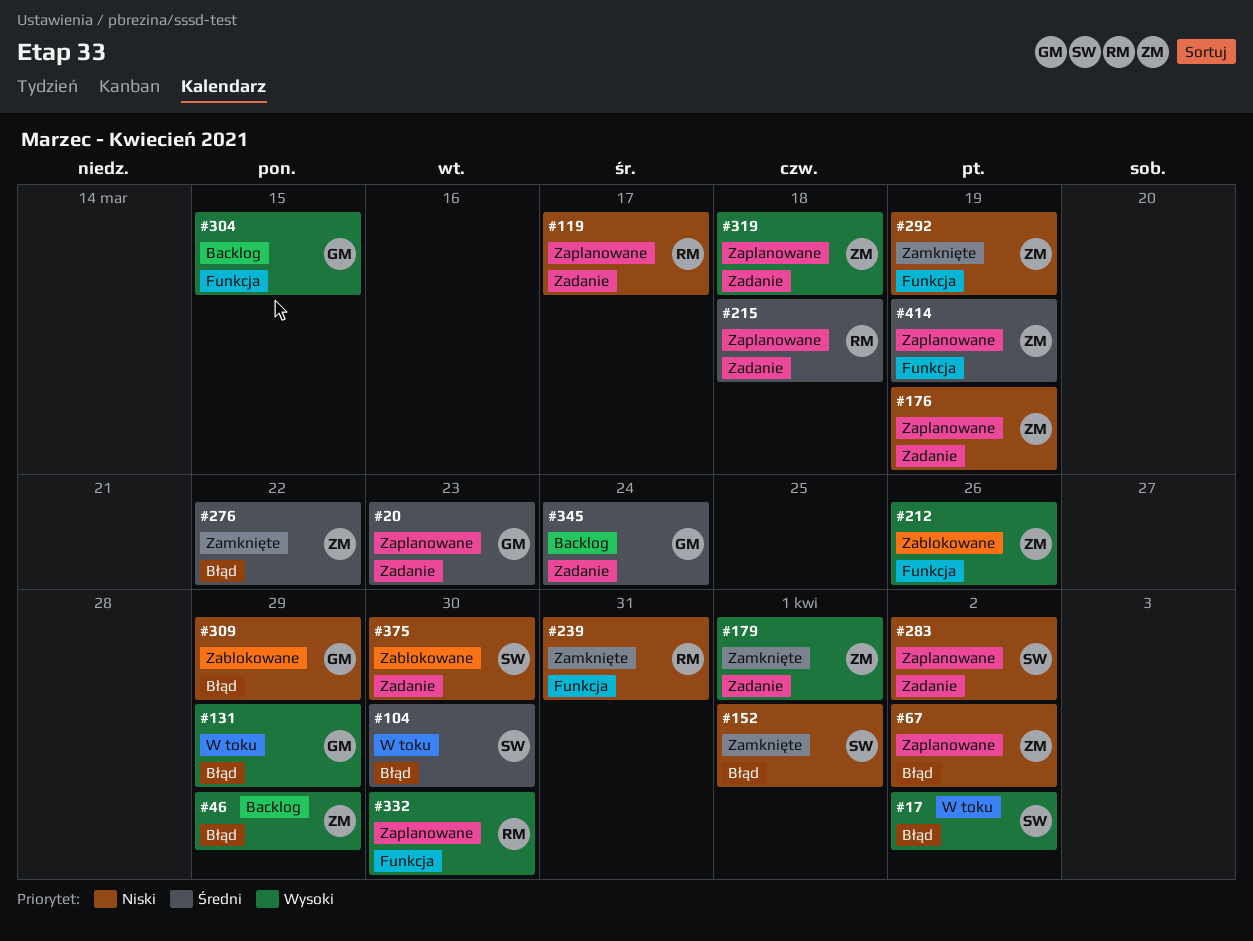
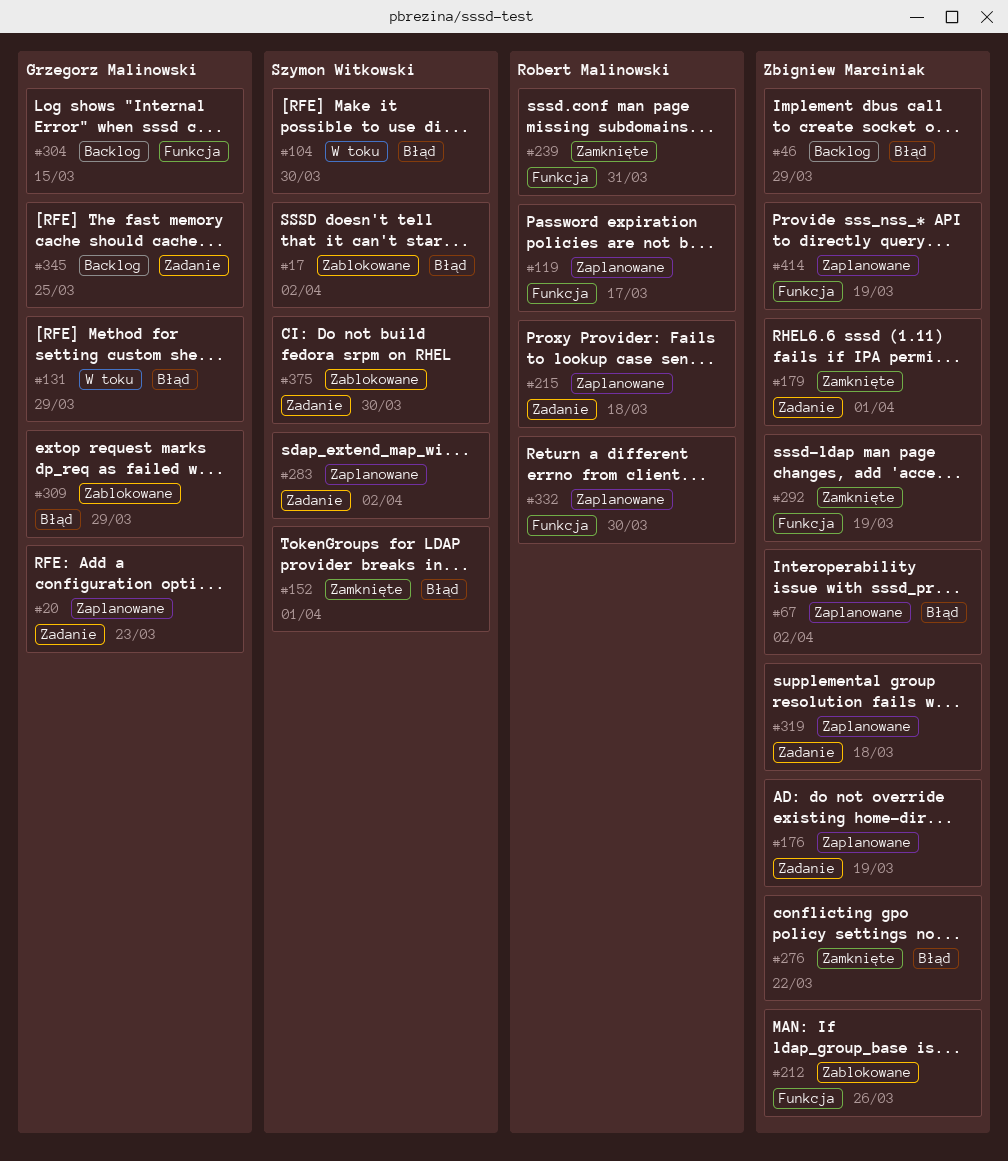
#17, status: W toku -> Zablokowane
#119, label: Zadanie -> Funkcja
#345, due: Mar 24 -> Mar 25

